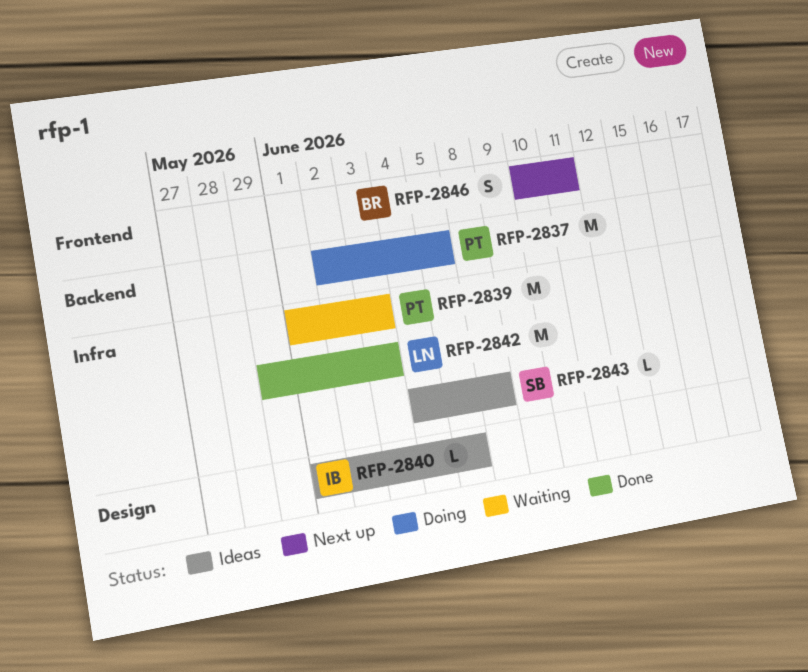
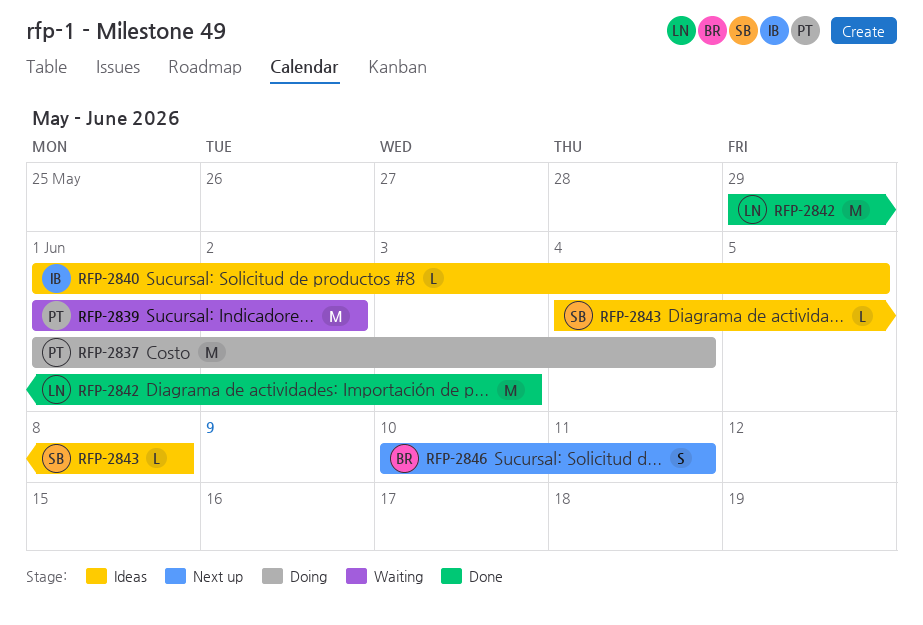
RFP-2837, start: Jun 2 -> Jun 1
RFP-2837, due: Jun 5 -> Jun 4
RFP-2839, due: Jun 3 -> Jun 2

